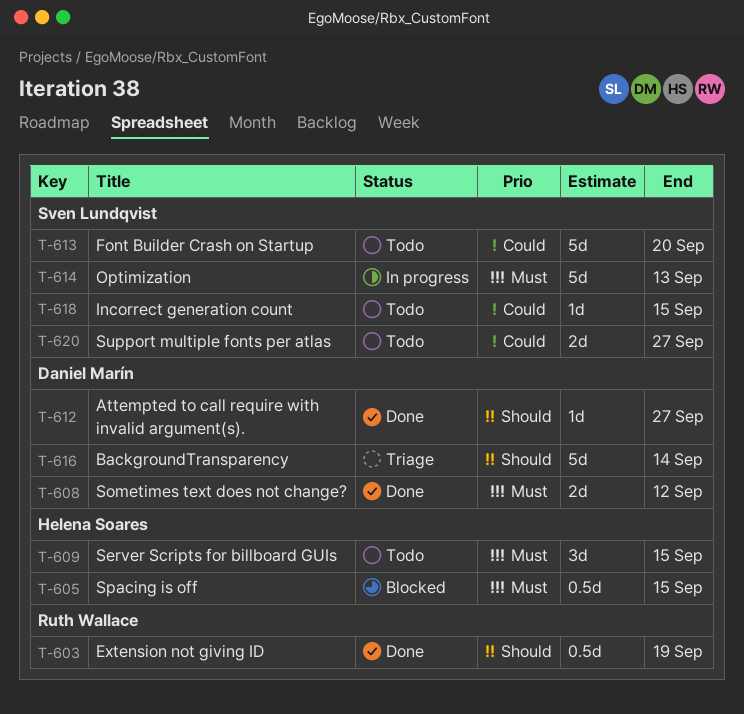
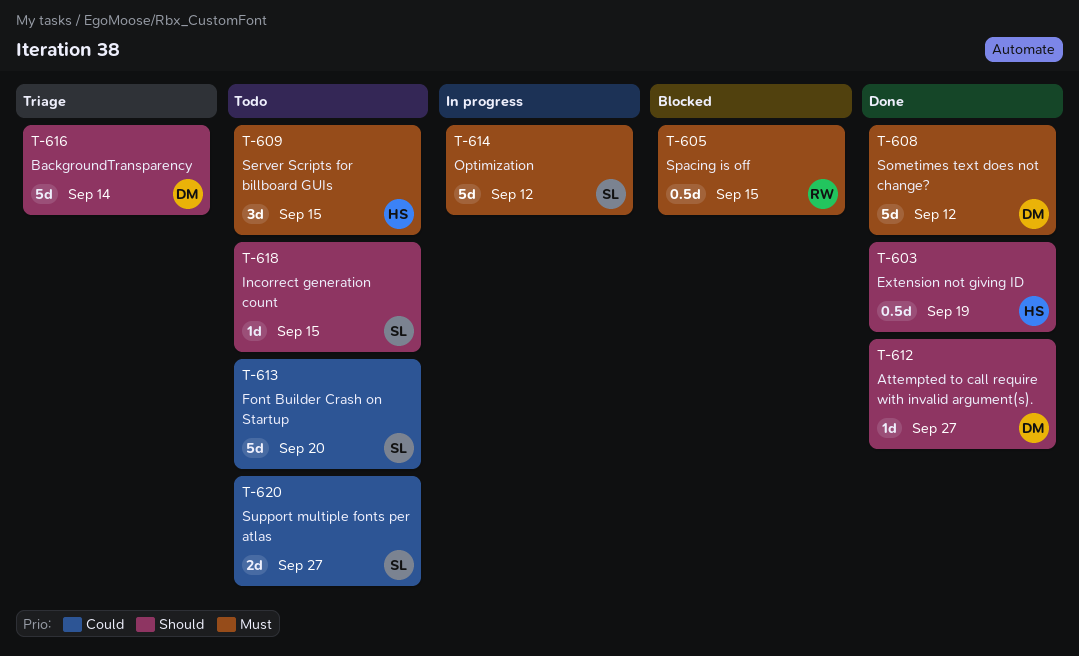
T-603, owner: Ruth Wallace -> Helena Soares
T-605, owner: Helena Soares -> Ruth Wallace
T-608, estimate: 2d -> 5d
T-614, due: Sep 13 -> Sep 12
T-618, priority: Could -> Should

